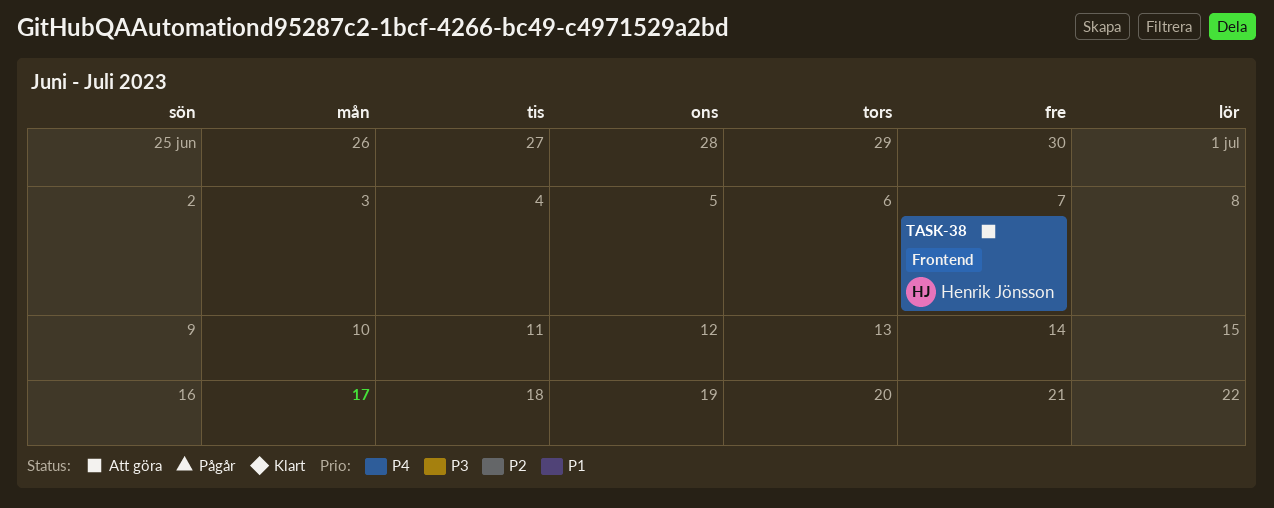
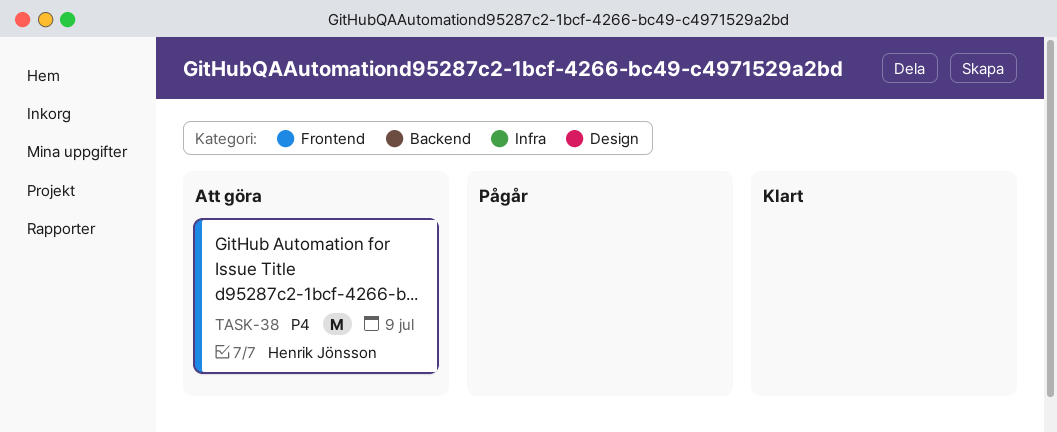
TASK-38, due: Jul 7 -> Jul 9

